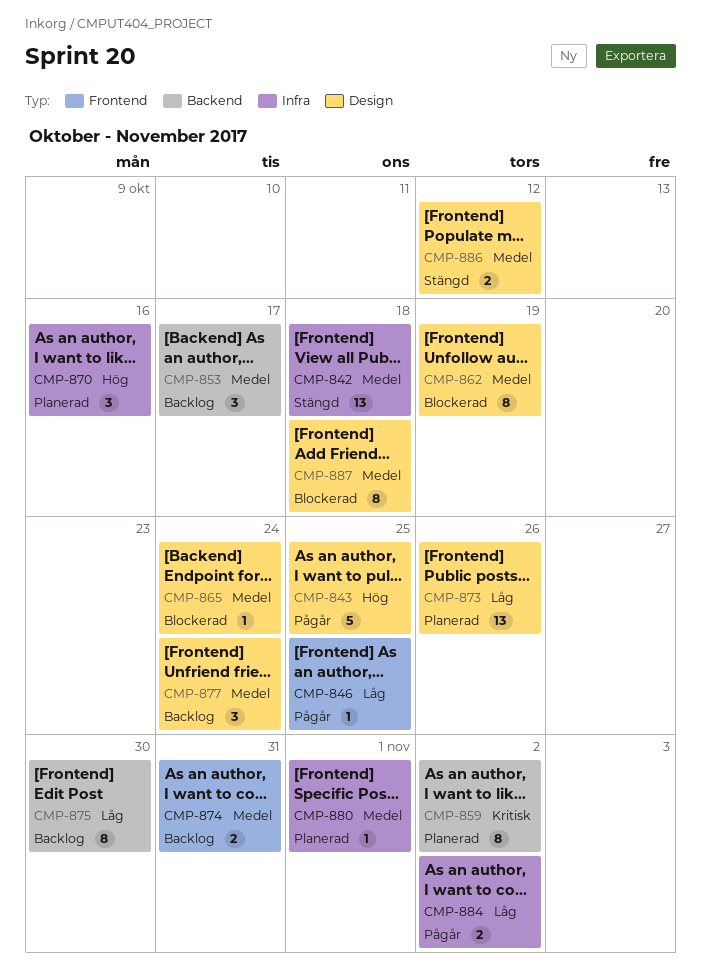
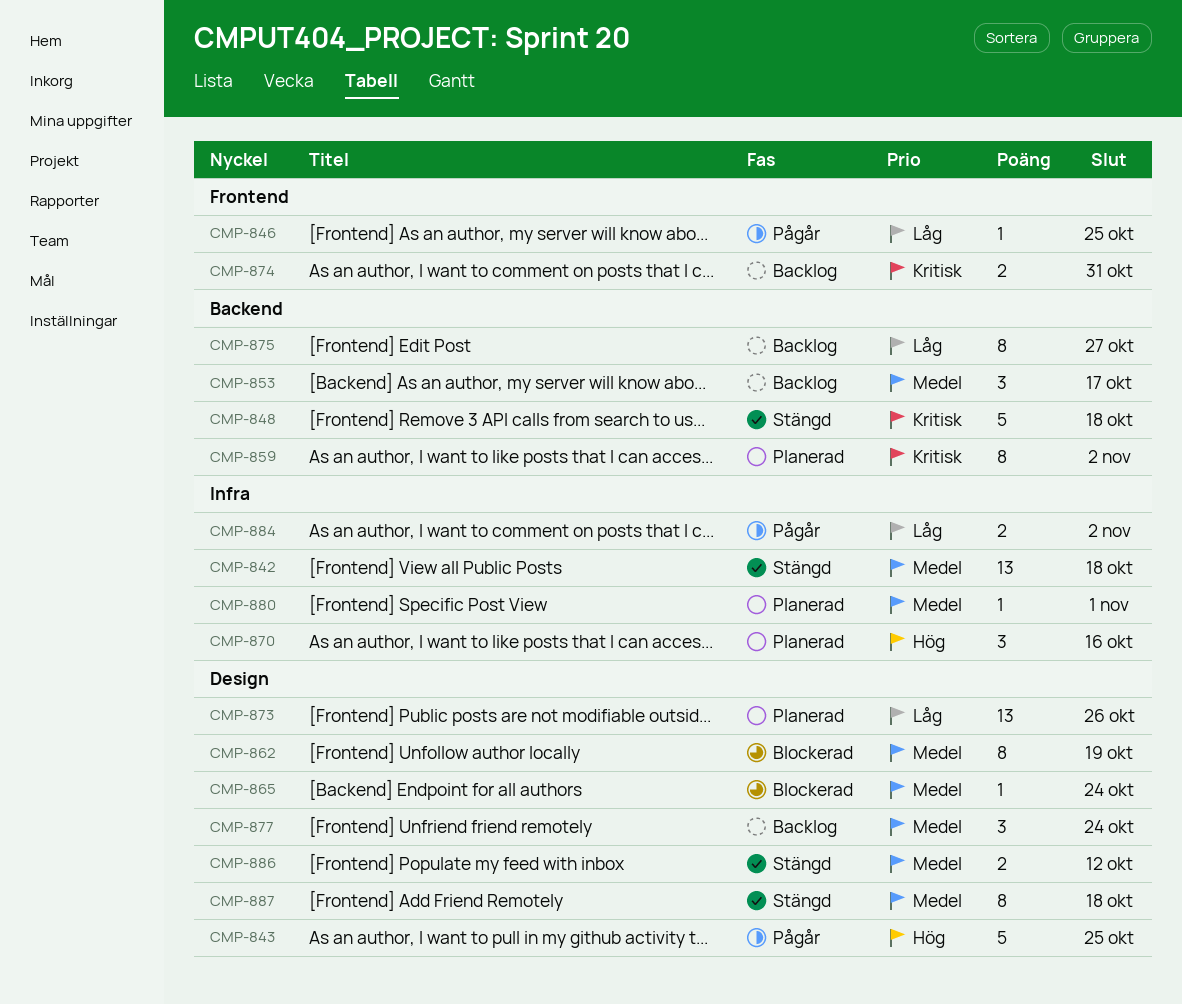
CMP-848: none -> present
CMP-874, priority: Medel -> Kritisk
CMP-875, due: Oct 30 -> Oct 27
CMP-887, status: Blockerad -> Stängd

